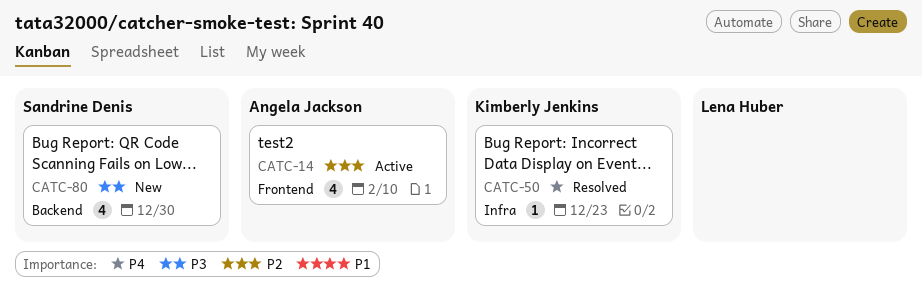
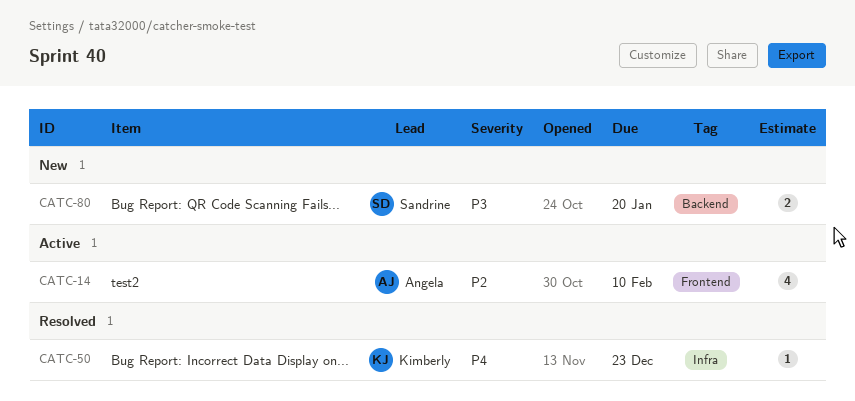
CATC-80, estimate: 4 -> 2
CATC-80, due: Dec 30 -> Jan 20

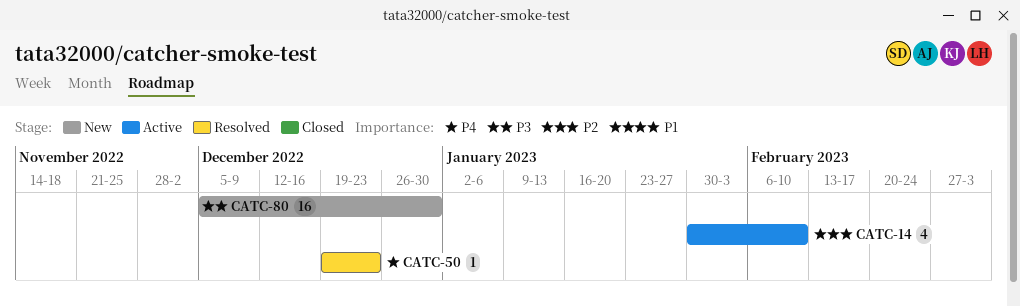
CATC-80, estimate: 2 -> 16
CATC-80, due: Jan 20 -> Dec 30

